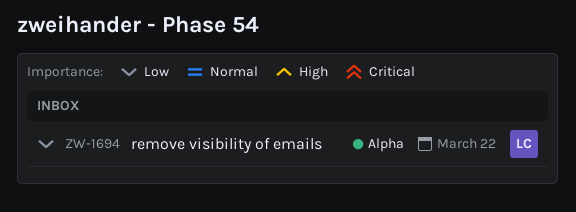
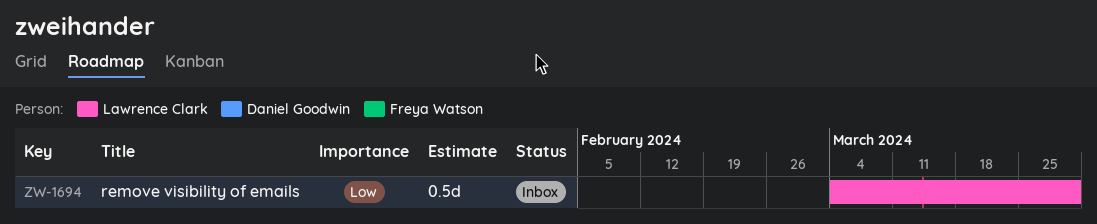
ZW-1694, due: Mar 22 -> Mar 29

